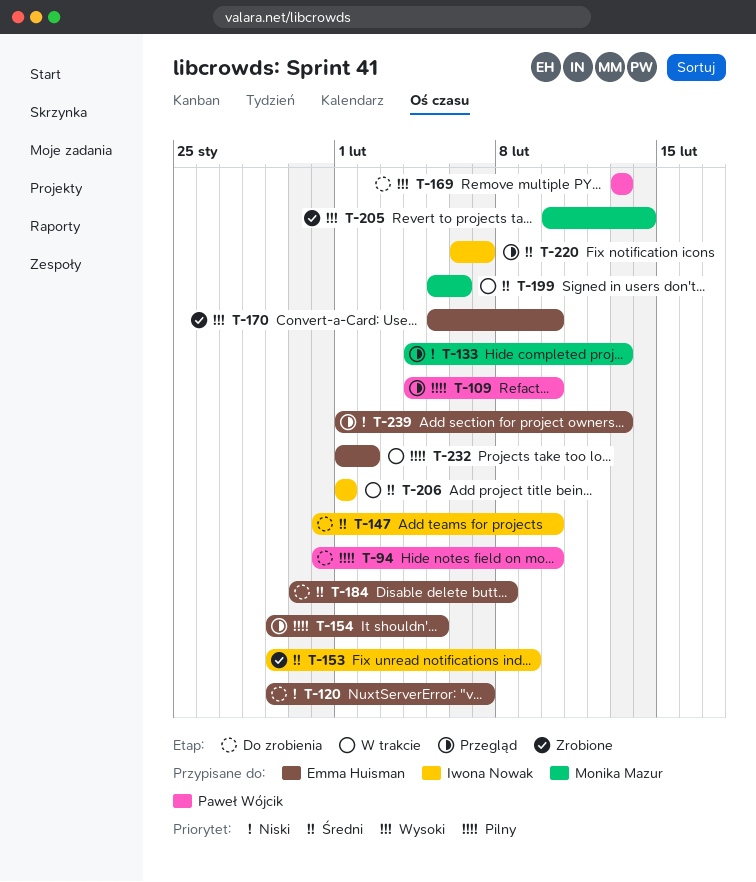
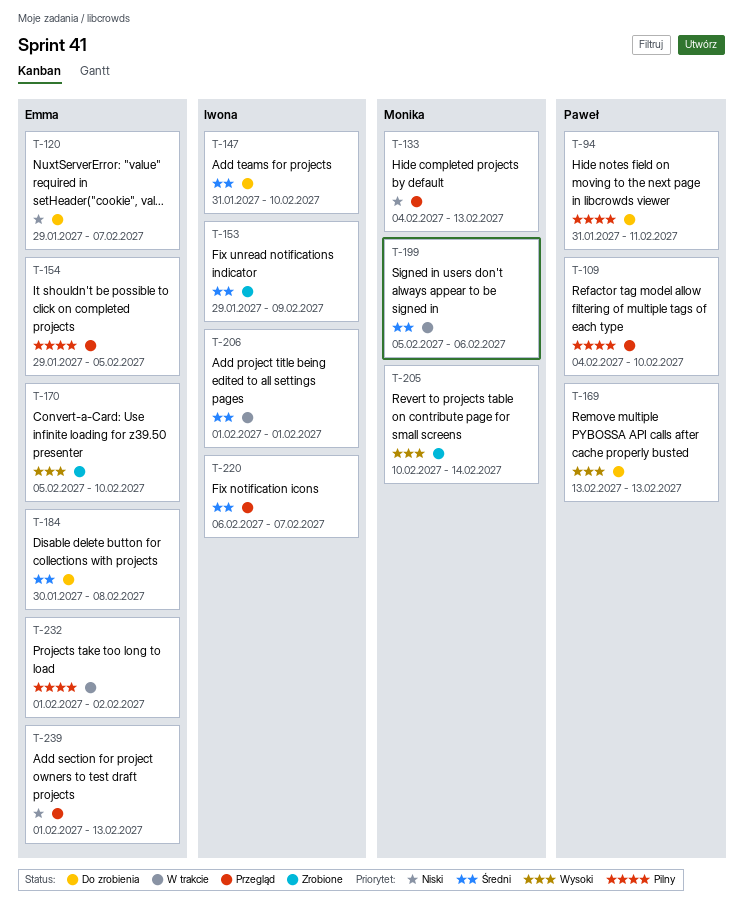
T-94, due: Feb 10 -> Feb 11

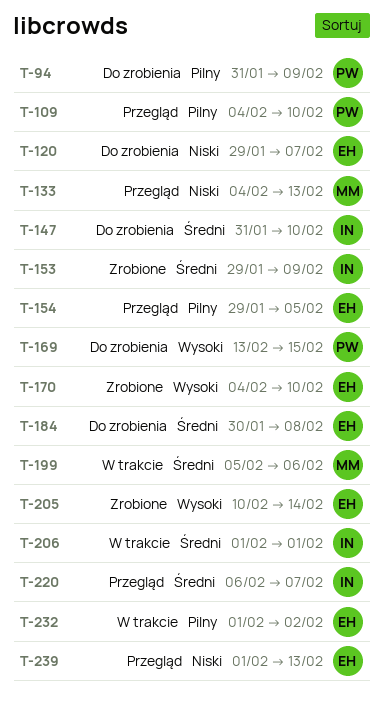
T-94, due: Feb 11 -> Feb 9
T-169, due: Feb 13 -> Feb 15
T-170, start: Feb 5 -> Feb 4
T-205, owner: Monika -> Emma

